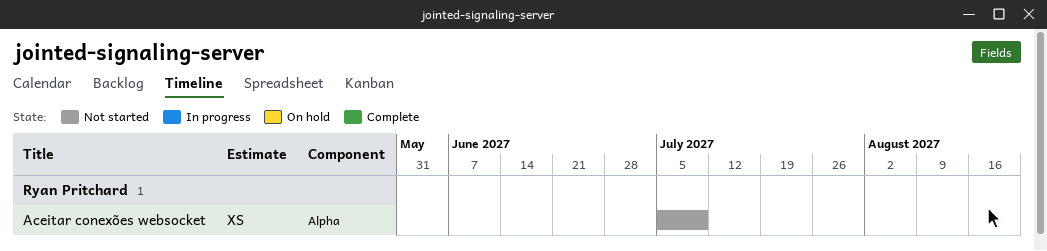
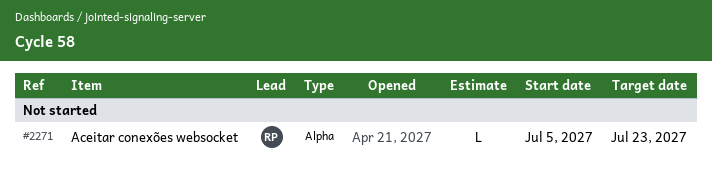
Aceitar conexões websocket, estimate: XS -> L
Aceitar conexões websocket, due: Jul 9 -> Jul 23

